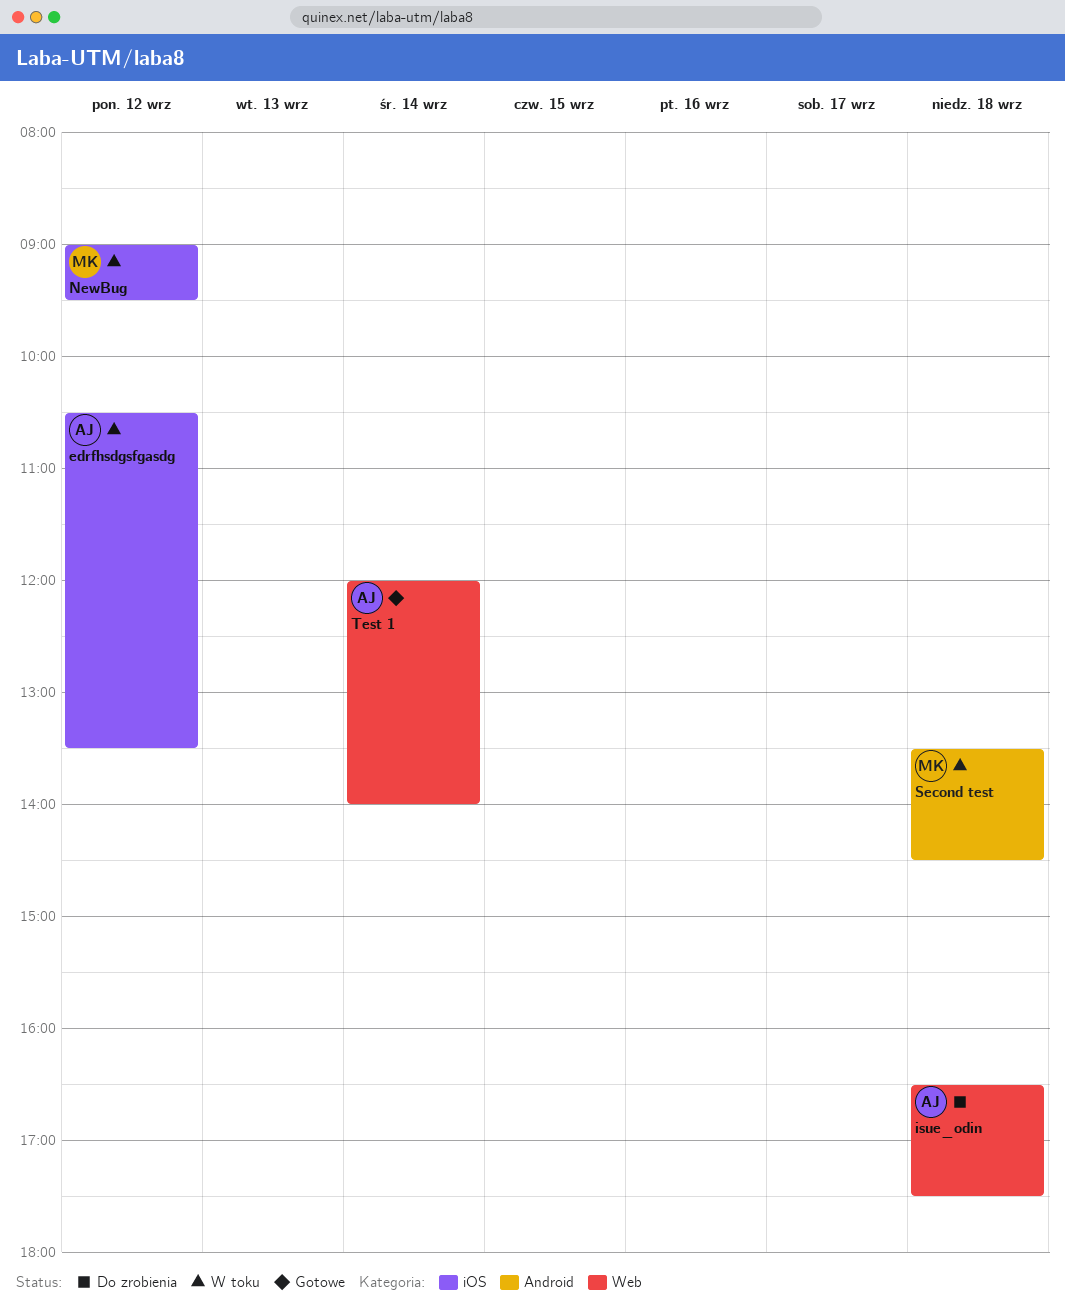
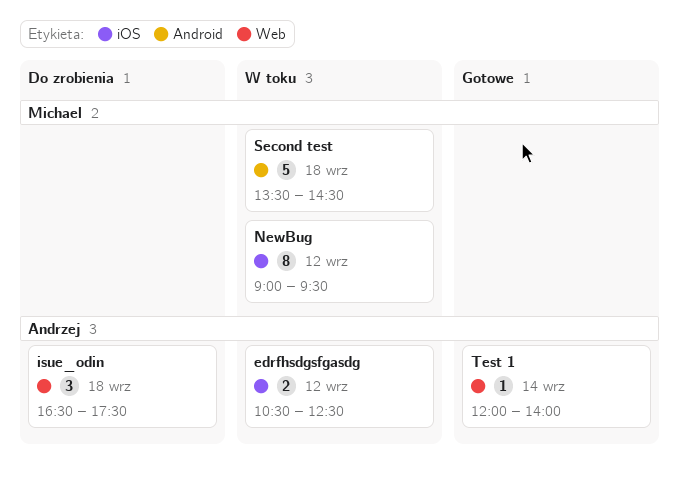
edrfhsdgsfgasdg, ends: 13:30 -> 12:30

